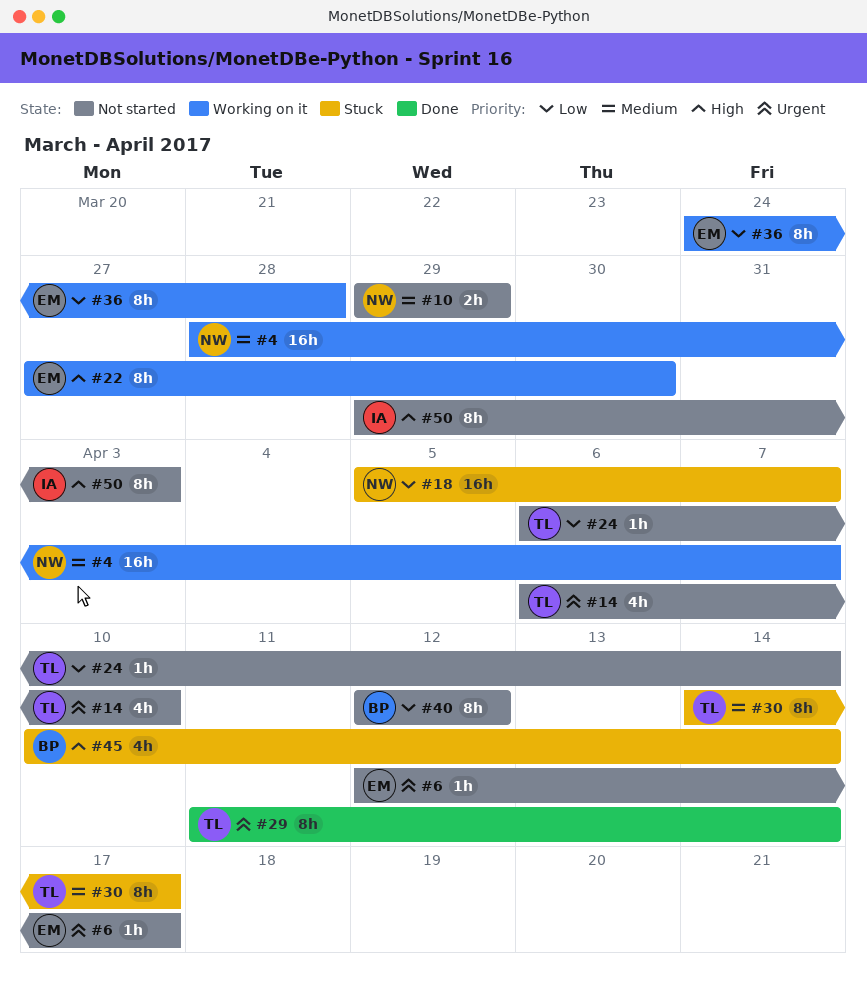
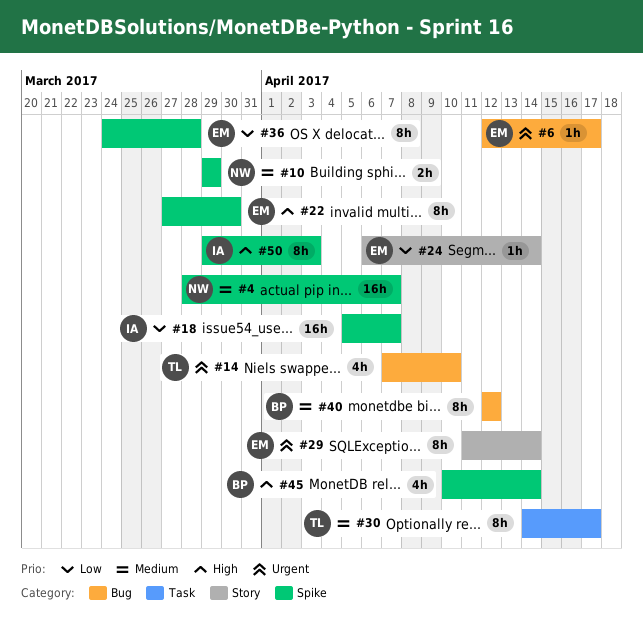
#14, start: Apr 6 -> Apr 7
#18, owner: NW -> IA
#24, owner: TL -> EM
#29, owner: TL -> EM
#40, priority: Low -> Medium

